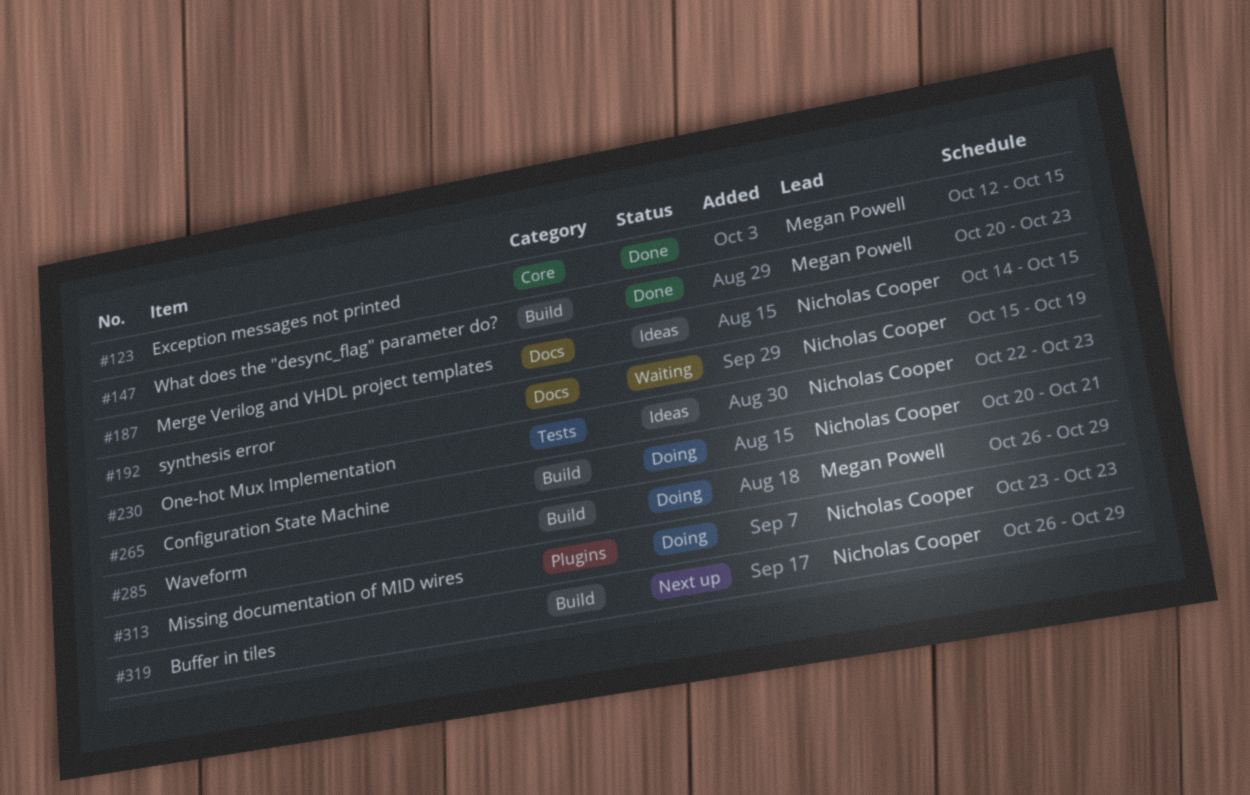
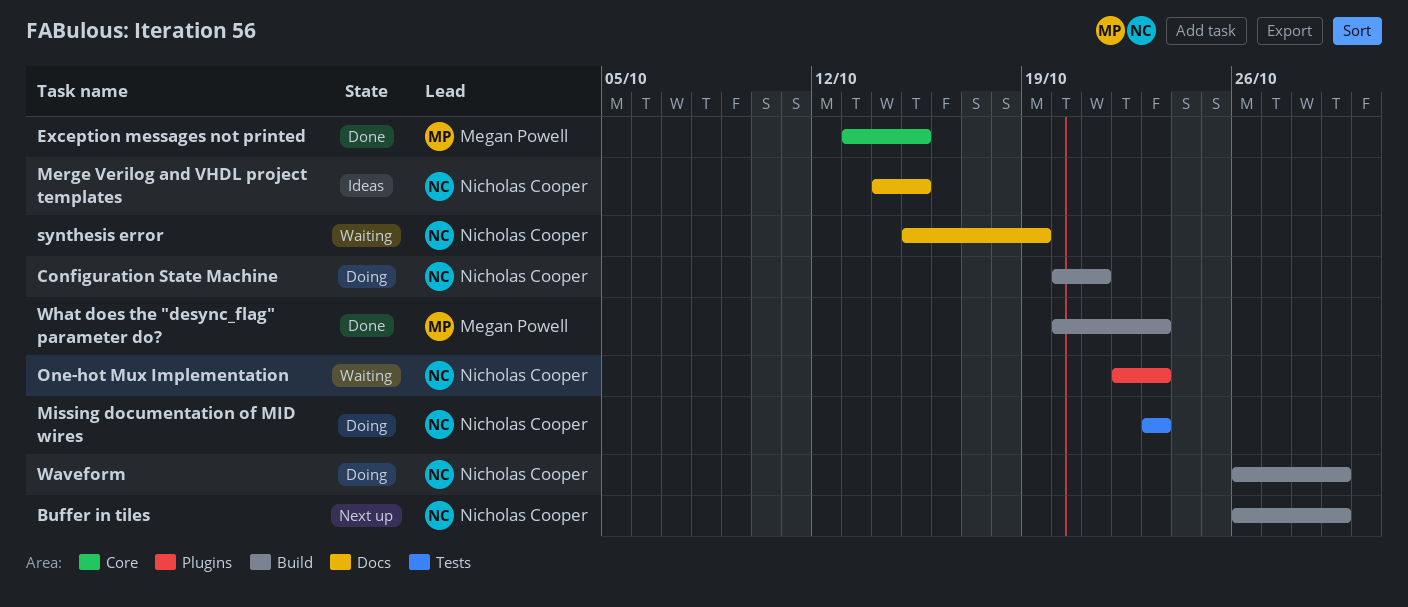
Exception messages not printed, start: Oct 12 -> Oct 13
Missing documentation of MID wires, label: Plugins -> Tests
One-hot Mux Implementation, status: Ideas -> Waiting
One-hot Mux Implementation, label: Tests -> Plugins
Waveform, owner: Megan Powell -> Nicholas Cooper

